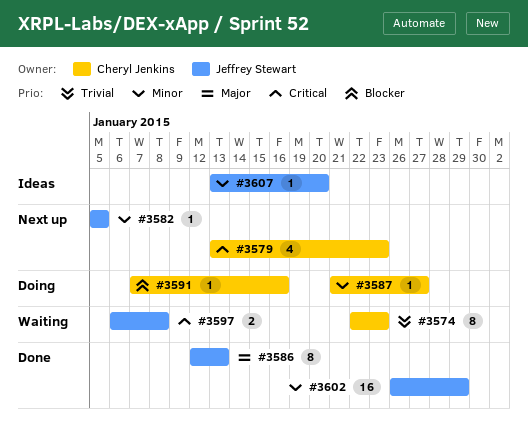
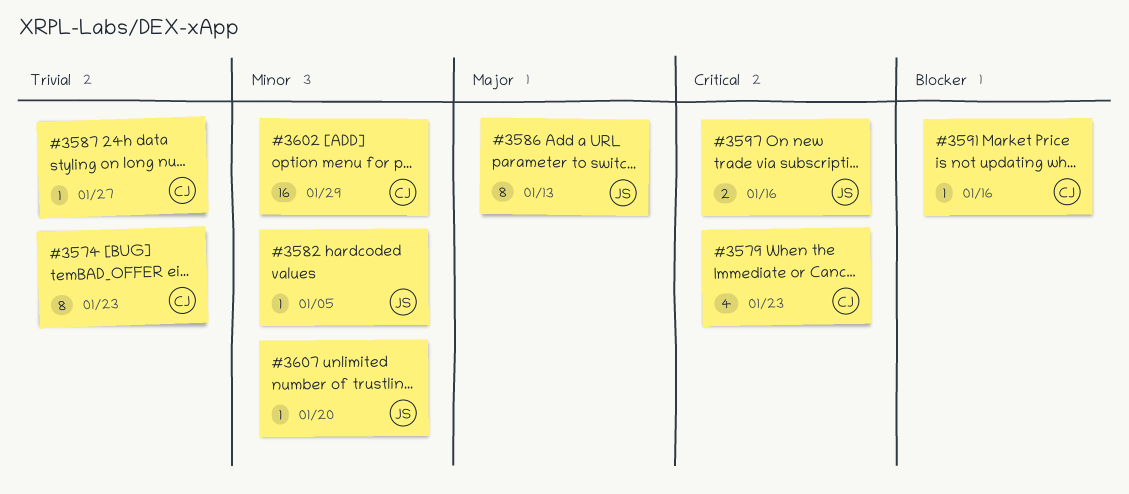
#3587, priority: Minor -> Trivial
#3597, due: Jan 8 -> Jan 16
#3602, owner: Jeffrey Stewart -> Cheryl Jenkins

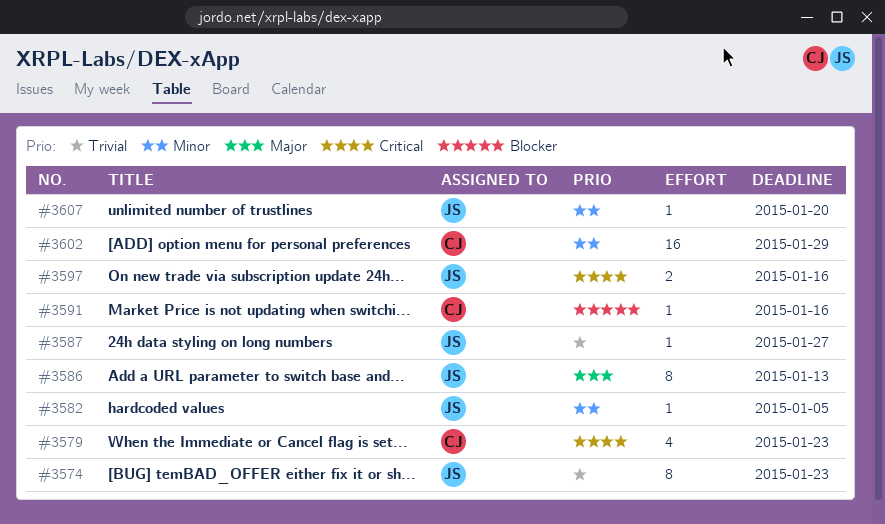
#3574, owner: CJ -> JS
#3587, owner: CJ -> JS

